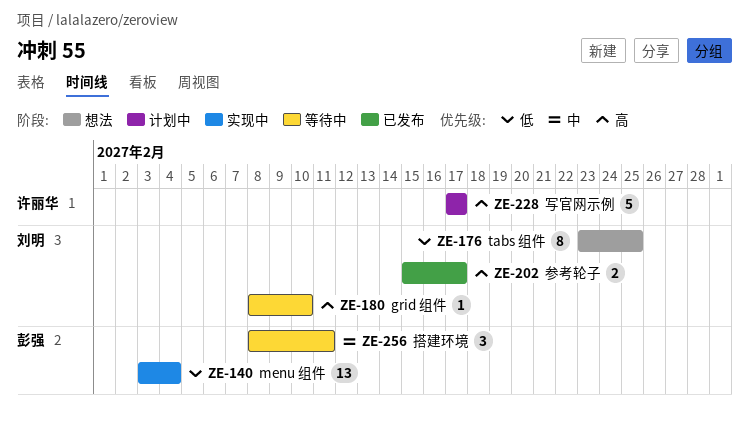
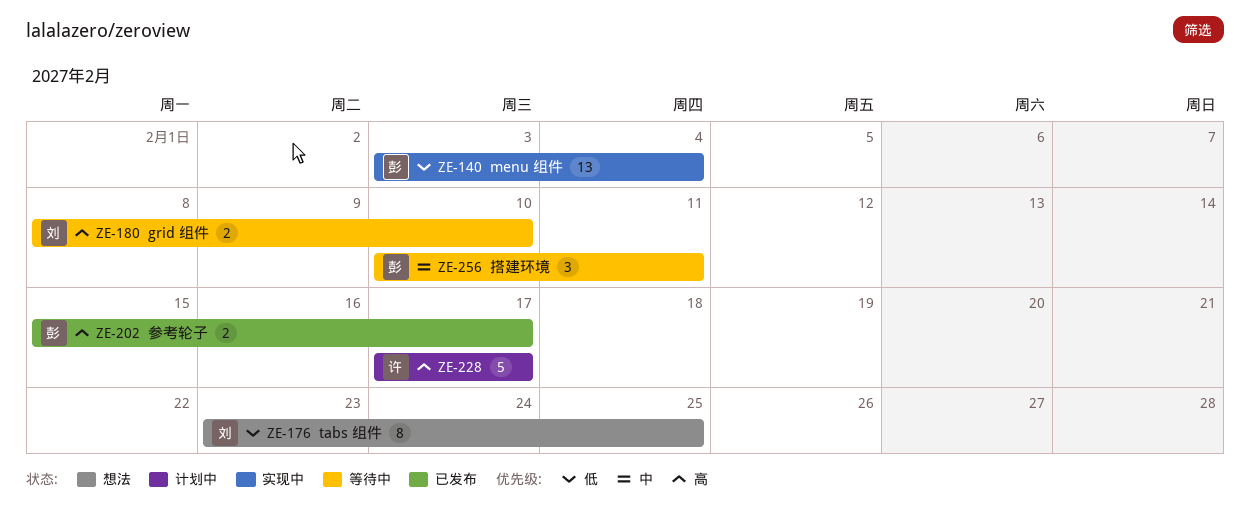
ZE-180, estimate: 1 -> 2
ZE-202, owner: 刘明 -> 彭强
ZE-256, start: Feb 8 -> Feb 10

